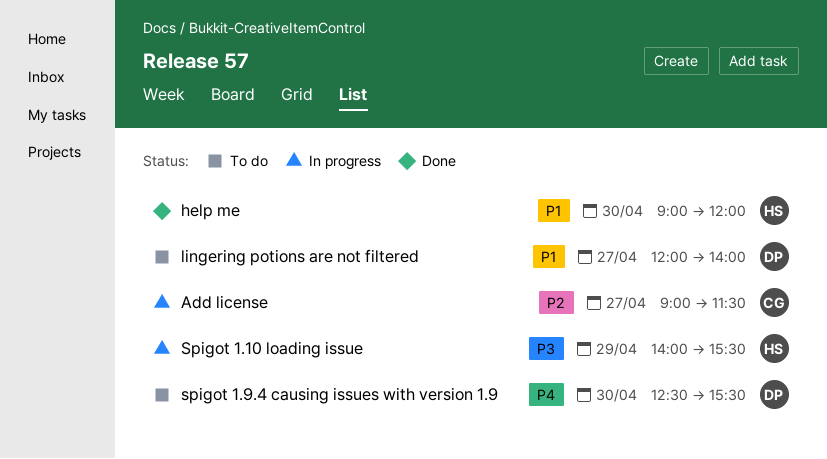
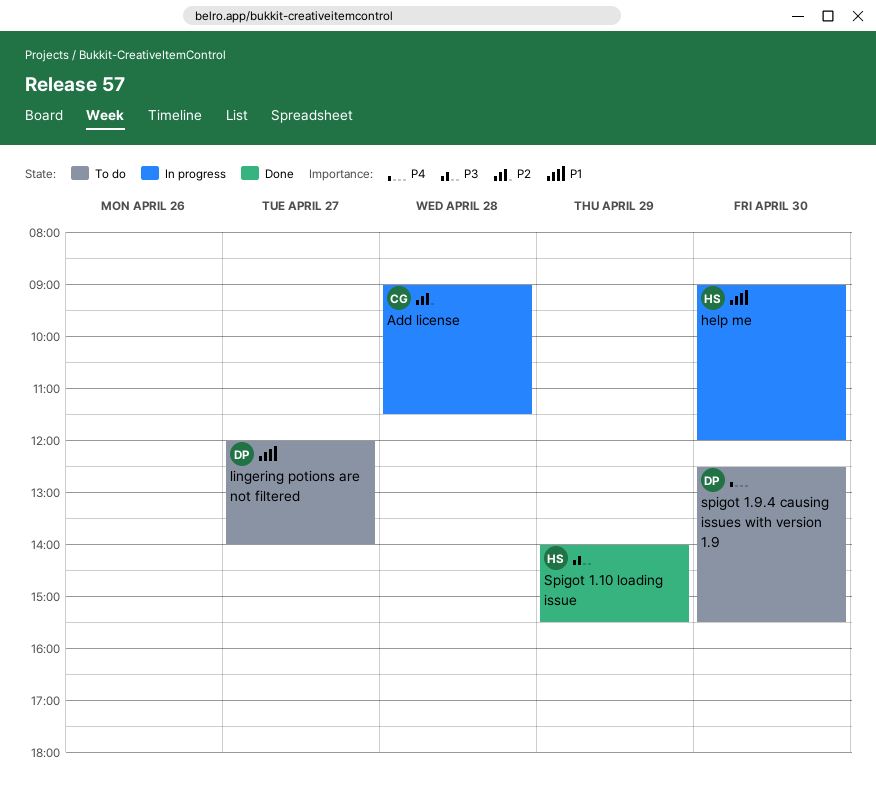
Add license, day: Apr 27 -> Apr 28
help me, status: Done -> In progress
Spigot 1.10 loading issue, status: In progress -> Done

